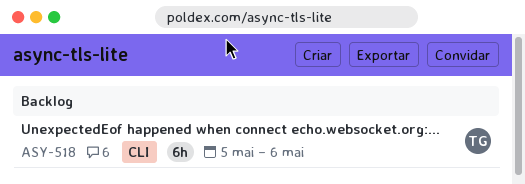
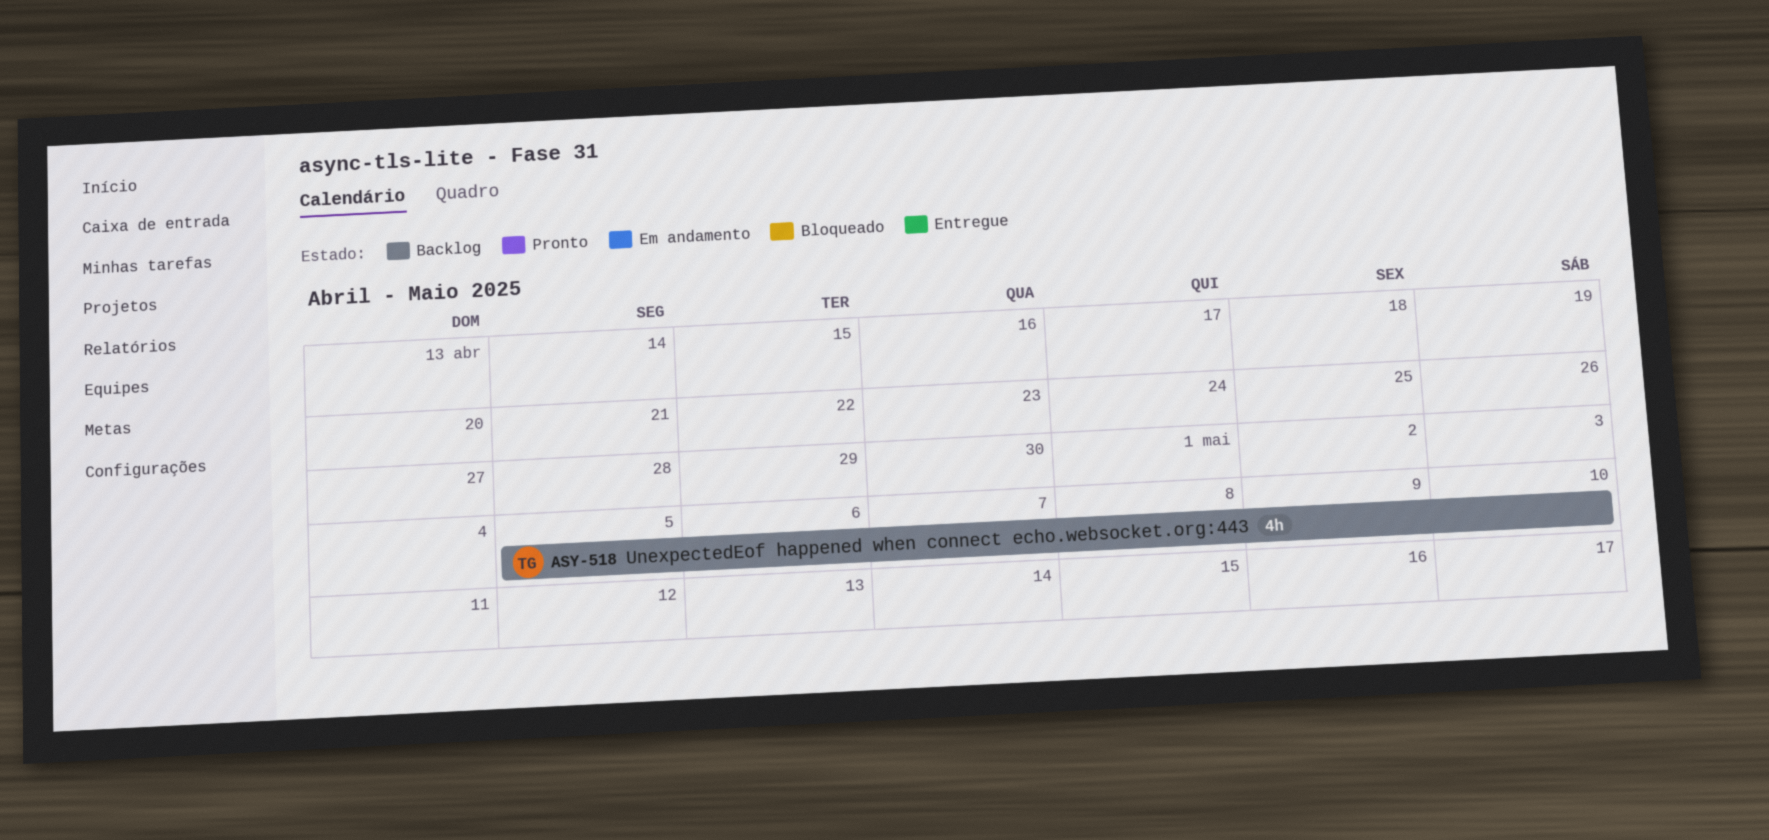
ASY-518, estimate: 6h -> 4h
ASY-518, due: May 6 -> May 10

